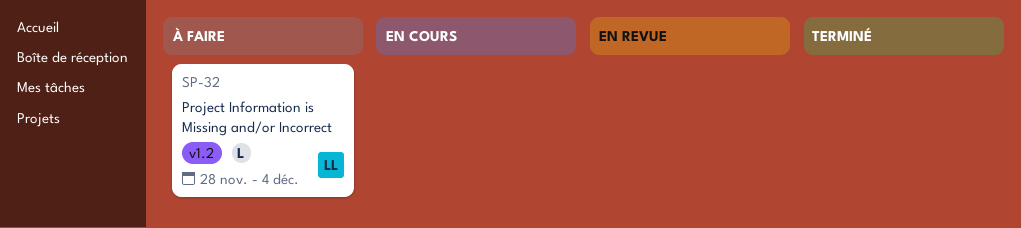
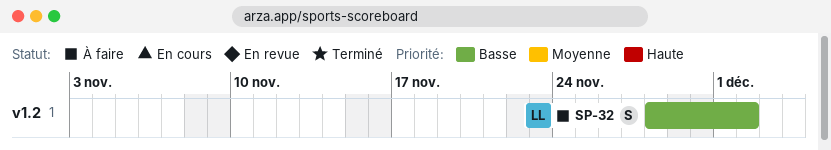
SP-32, estimate: L -> S
SP-32, due: Dec 4 -> Dec 2

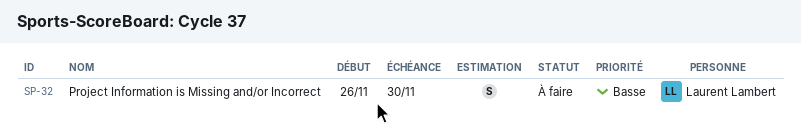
SP-32, start: Nov 28 -> Nov 26
SP-32, due: Dec 2 -> Nov 30

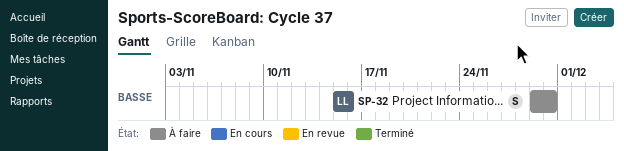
SP-32, start: Nov 26 -> Nov 29

